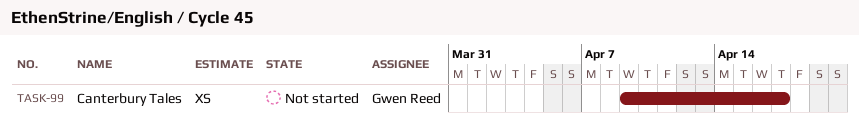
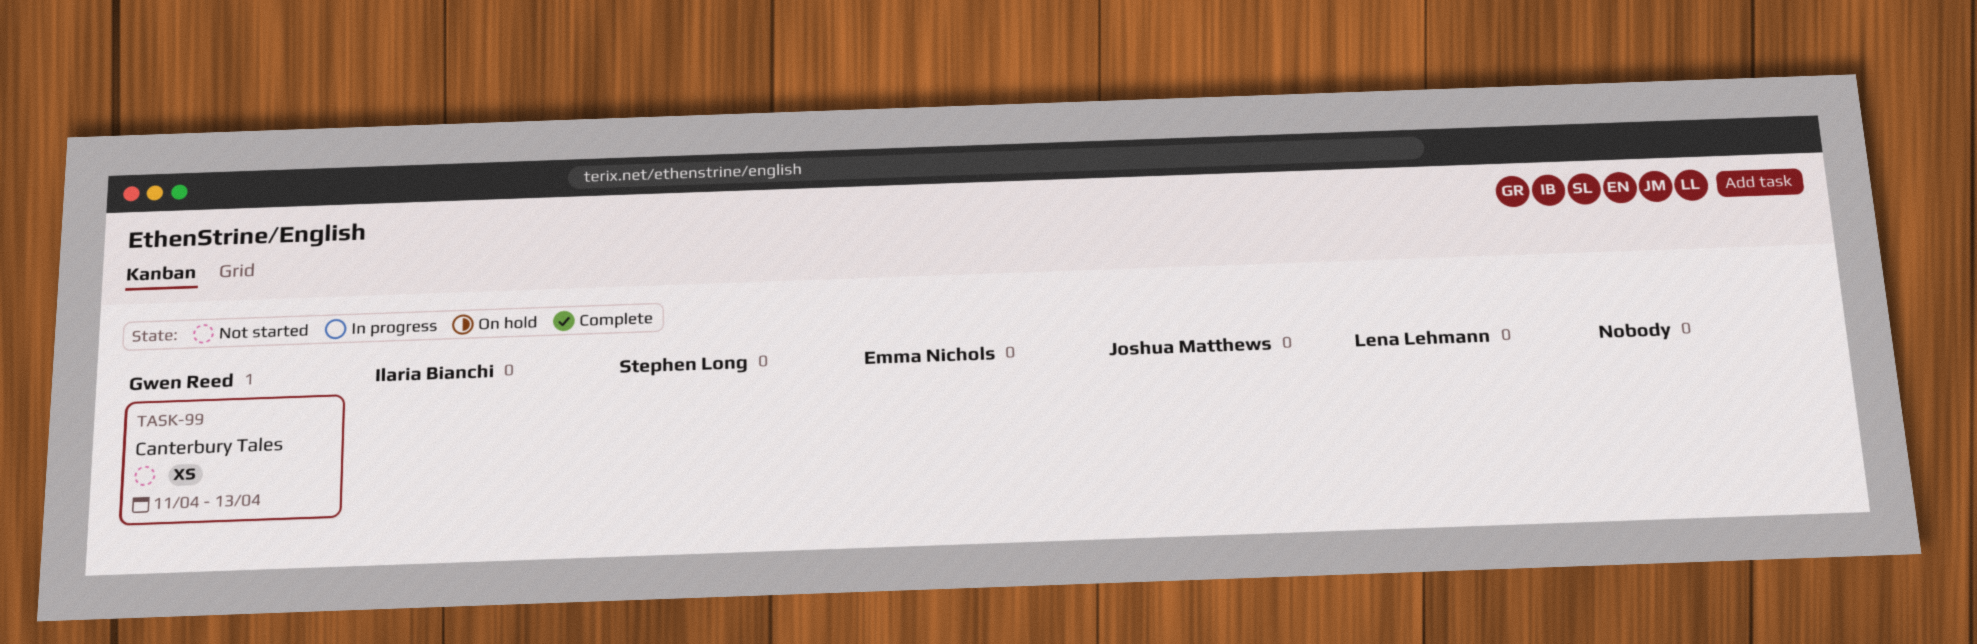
TASK-99, start: Apr 9 -> Apr 11
TASK-99, due: Apr 17 -> Apr 13

